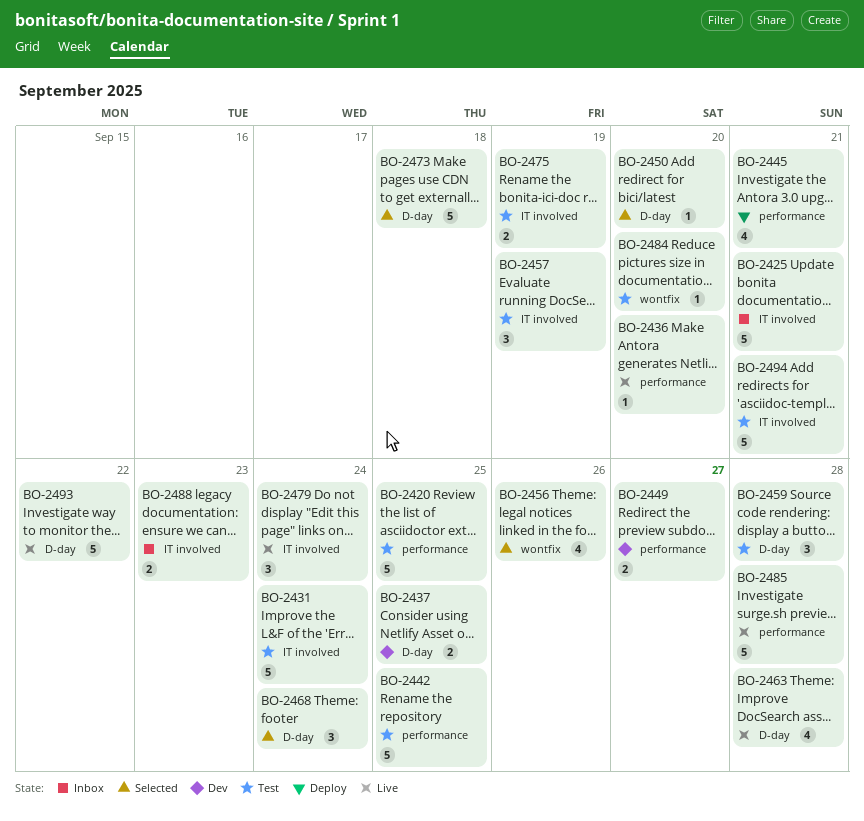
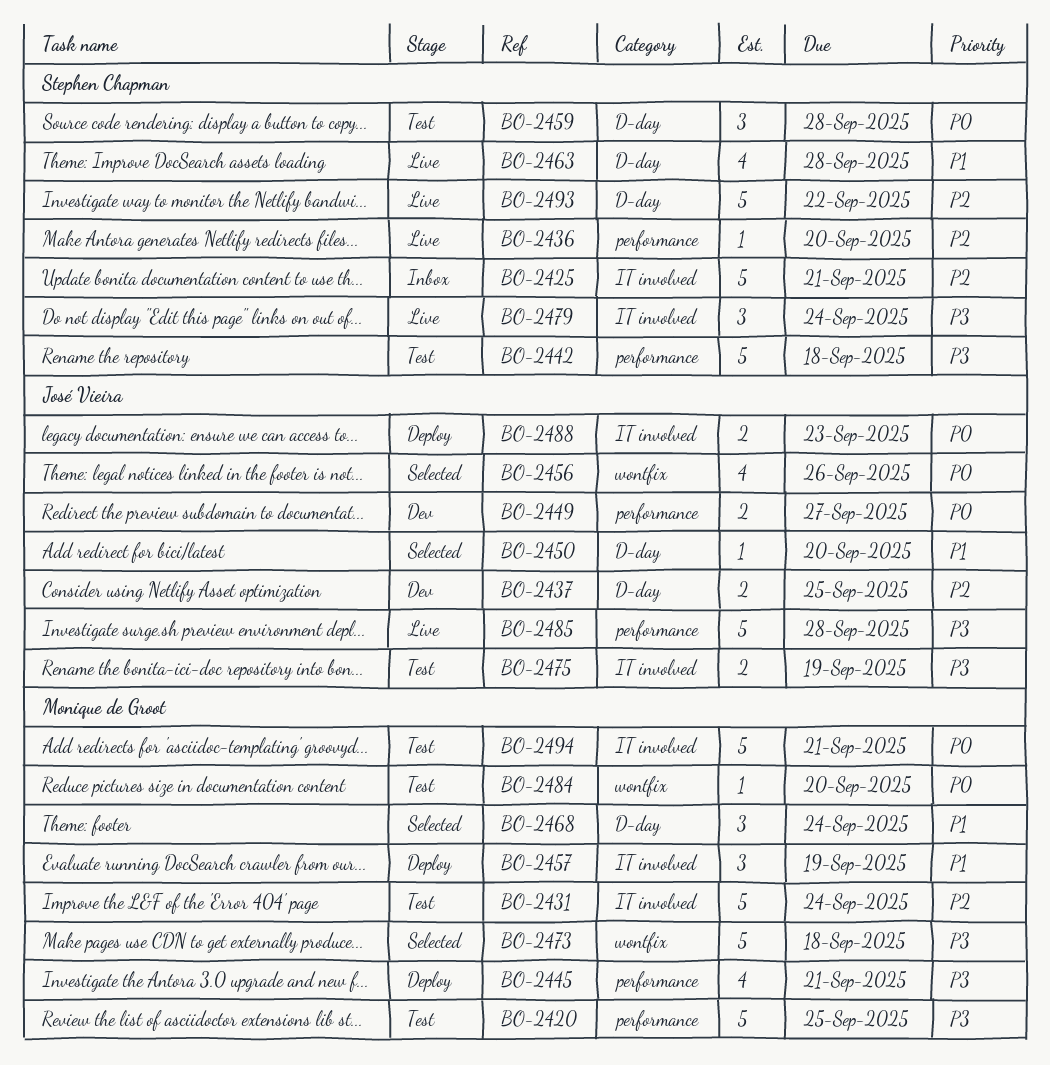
BO-2442, due: Sep 25 -> Sep 18
BO-2457, status: Test -> Deploy
BO-2473, label: D-day -> wontfix
BO-2488, status: Inbox -> Deploy

